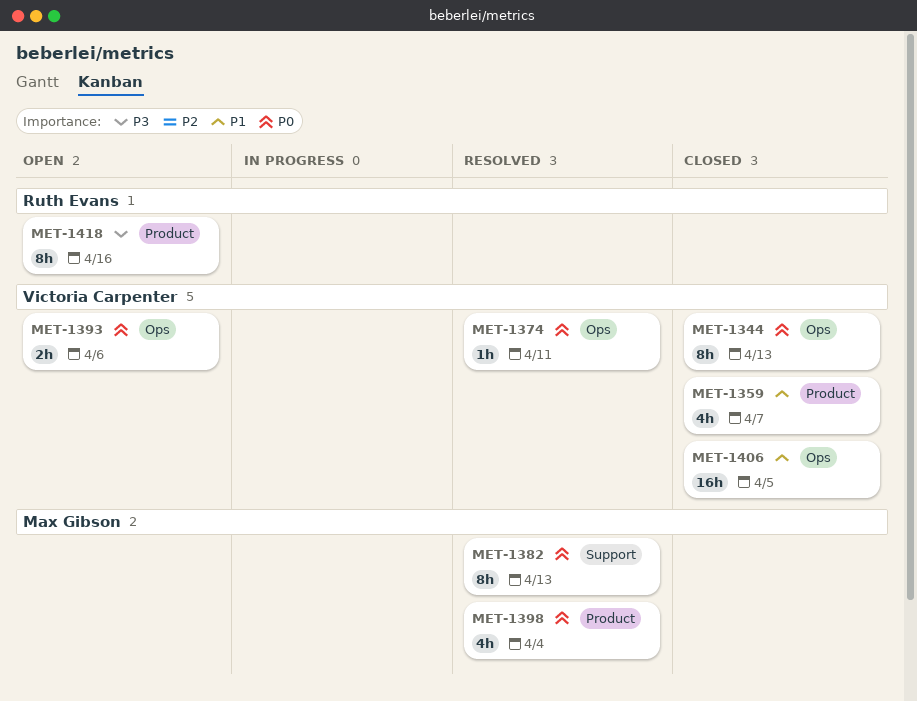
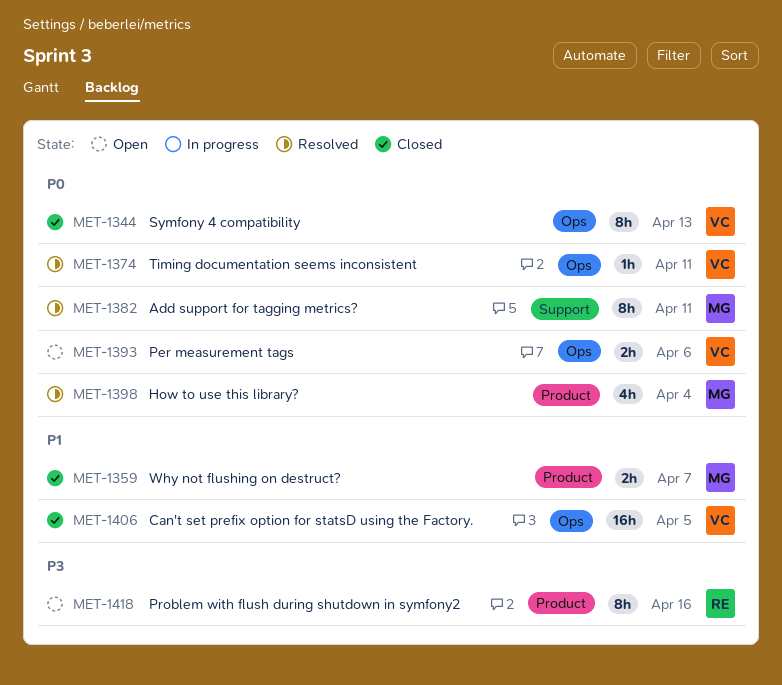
MET-1359, owner: Victoria Carpenter -> Max Gibson
MET-1359, estimate: 4h -> 2h
MET-1382, due: Apr 13 -> Apr 11

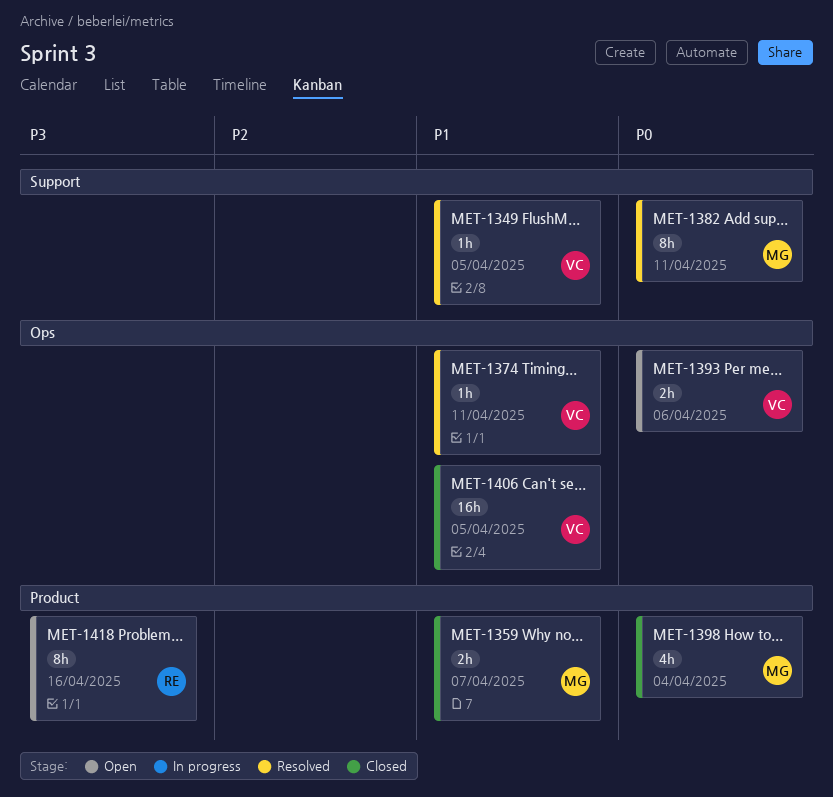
MET-1344: present -> none
MET-1349: none -> present
MET-1374, priority: P0 -> P1
MET-1398, status: Resolved -> Closed

